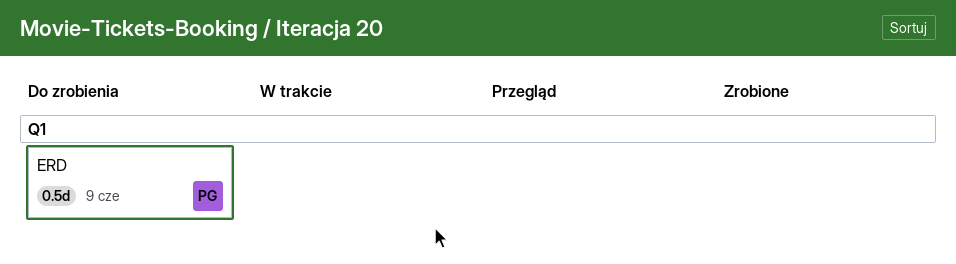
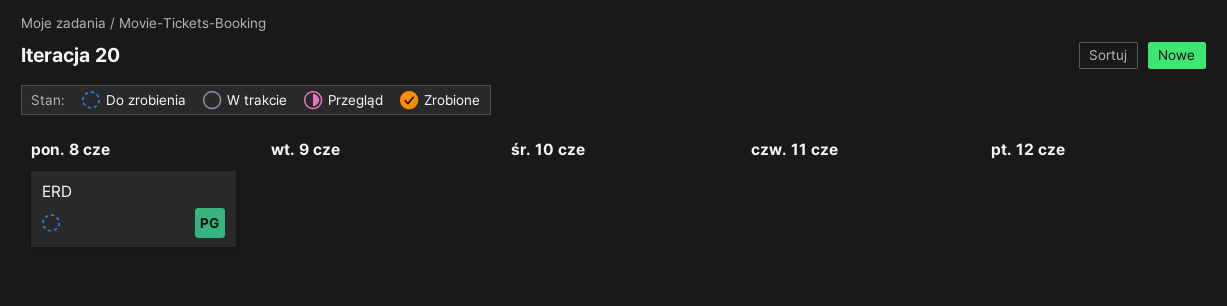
ERD, due: Jun 9 -> Jun 8

